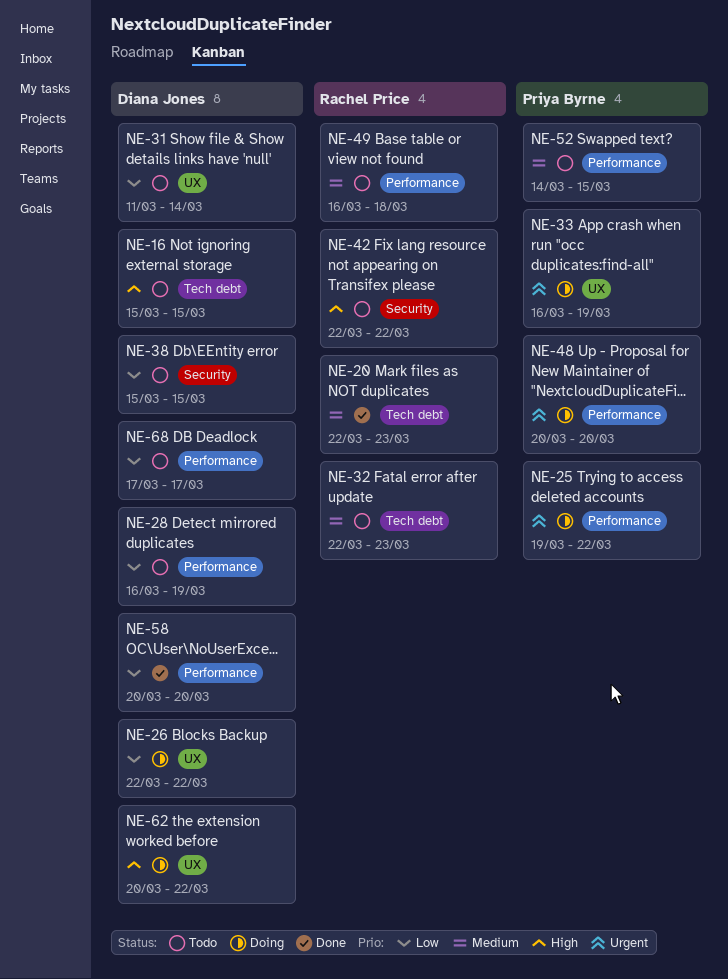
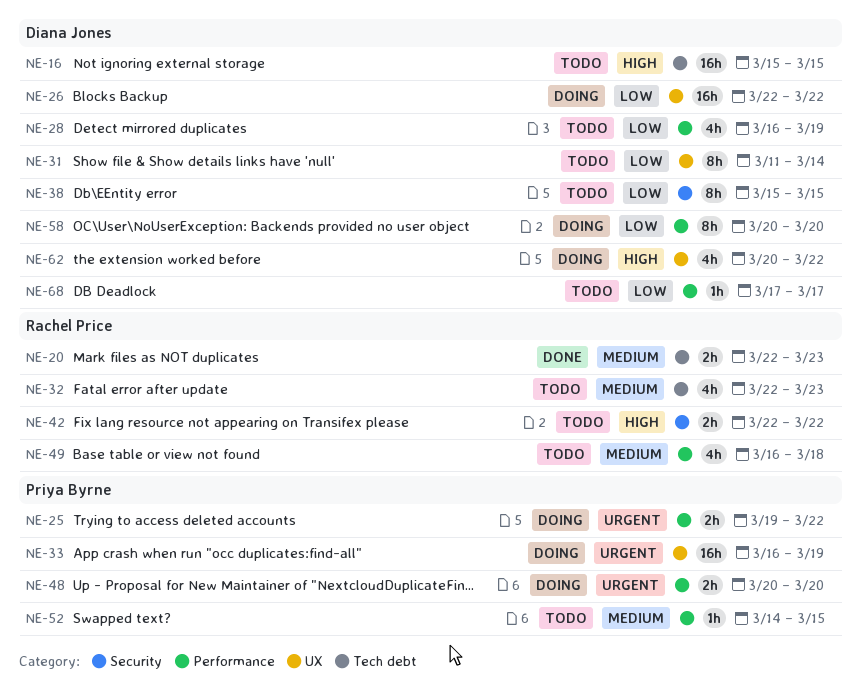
NE-58, status: Done -> Doing

